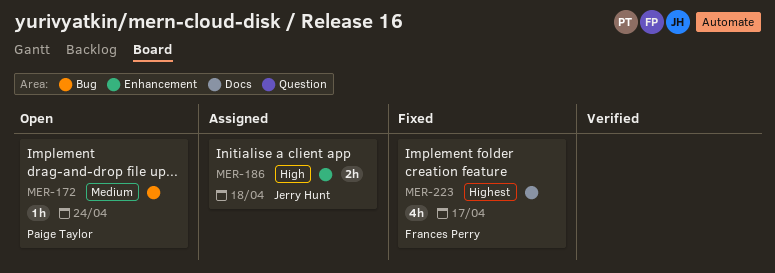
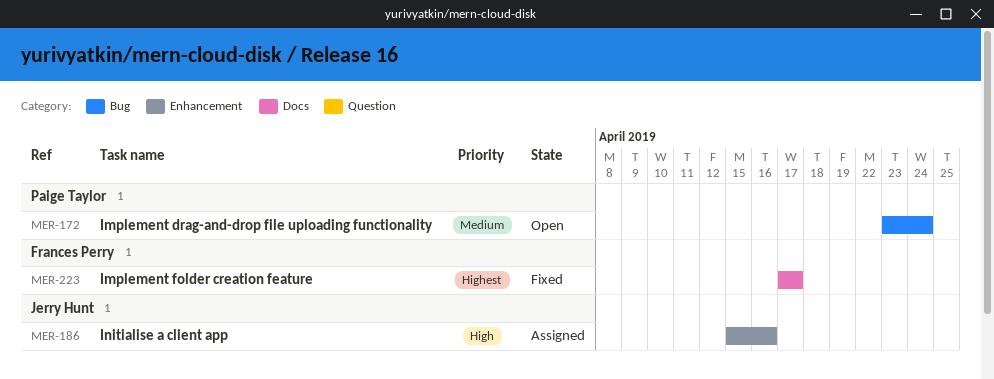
MER-186, due: Apr 18 -> Apr 16

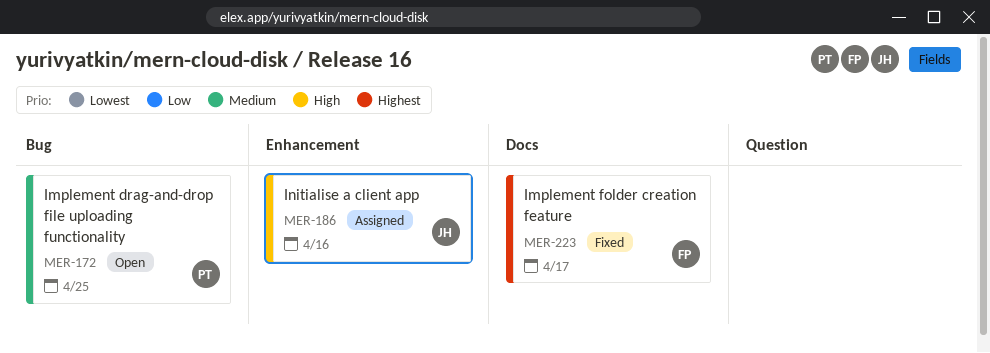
MER-172, due: Apr 24 -> Apr 25

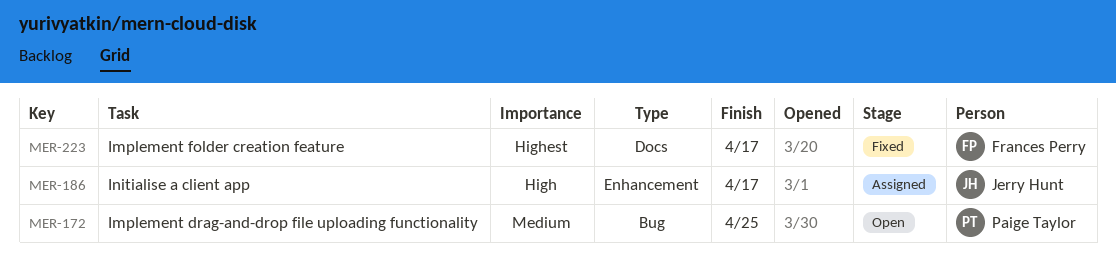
MER-186, due: Apr 16 -> Apr 17

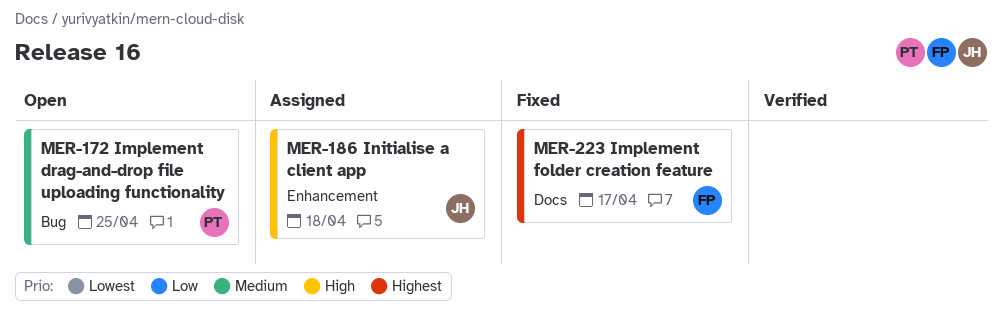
MER-186, due: Apr 17 -> Apr 18

